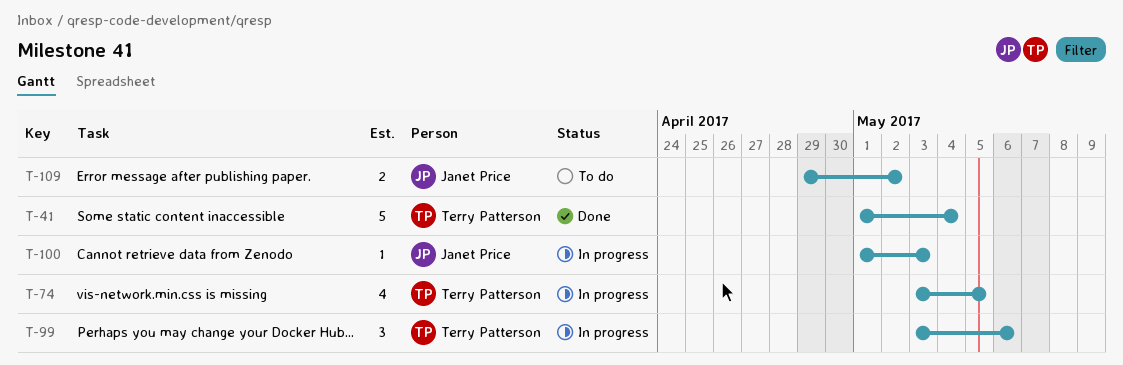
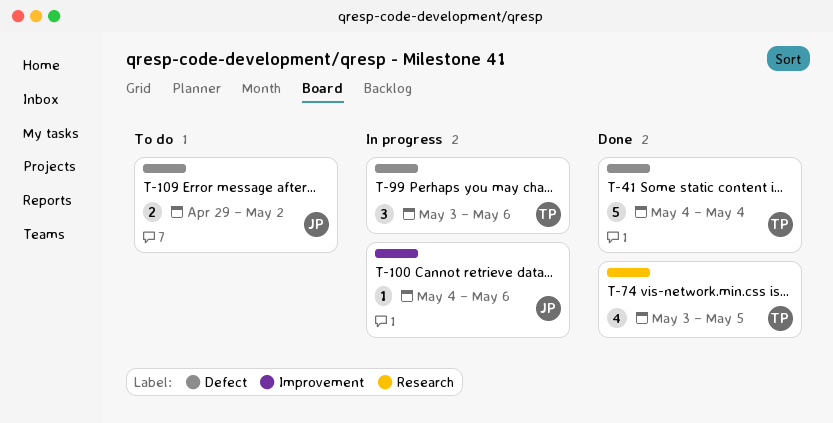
T-41, start: May 1 -> May 4
T-74, status: In progress -> Done
T-100, start: May 1 -> May 4
T-100, due: May 3 -> May 6

